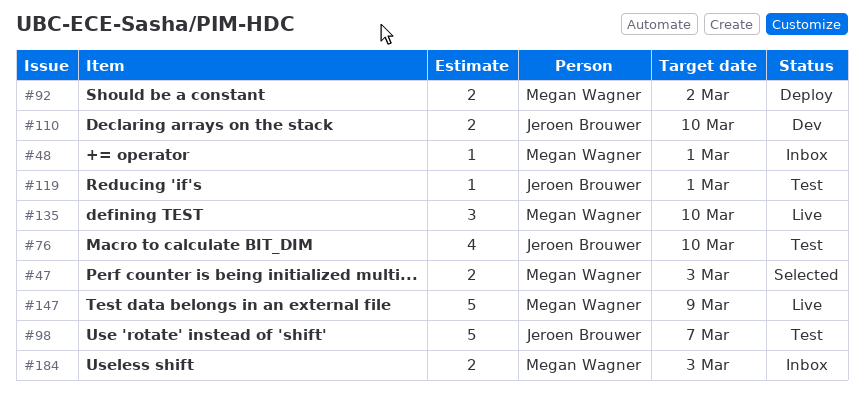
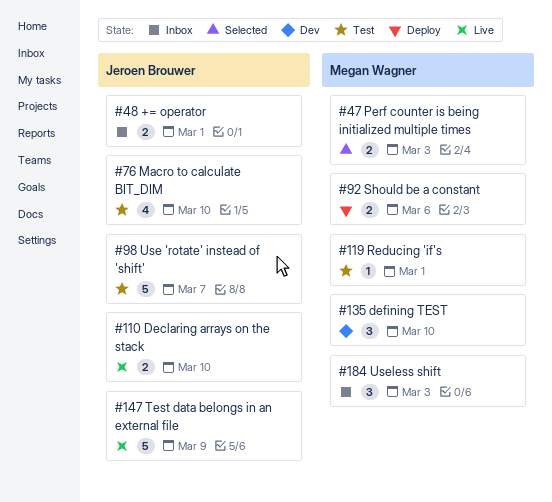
#48, owner: Megan Wagner -> Jeroen Brouwer
#48, estimate: 1 -> 2
#92, due: Mar 2 -> Mar 6
#110, status: Dev -> Live
#119, owner: Jeroen Brouwer -> Megan Wagner
#135, status: Live -> Dev
#147, owner: Megan Wagner -> Jeroen Brouwer
#184, estimate: 2 -> 3

